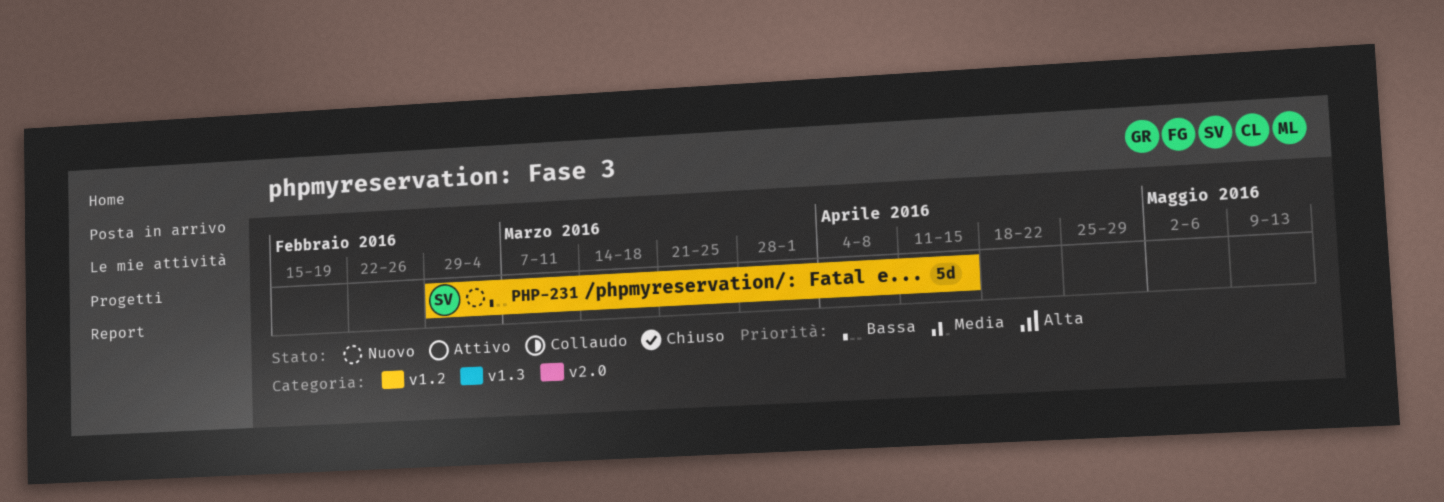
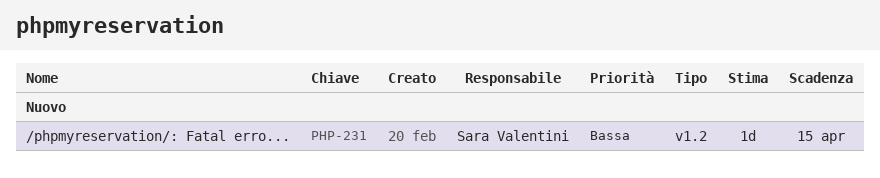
PHP-231, estimate: 5d -> 1d

